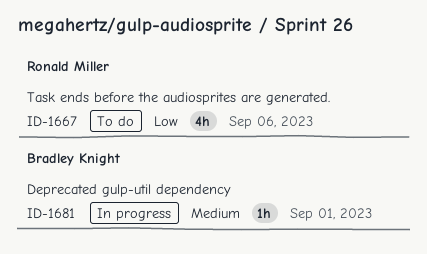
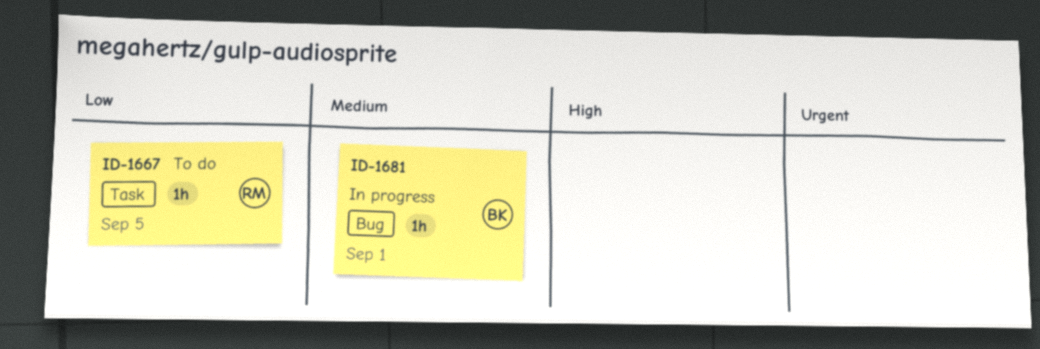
ID-1667, estimate: 4h -> 1h
ID-1667, due: Sep 6 -> Sep 5

